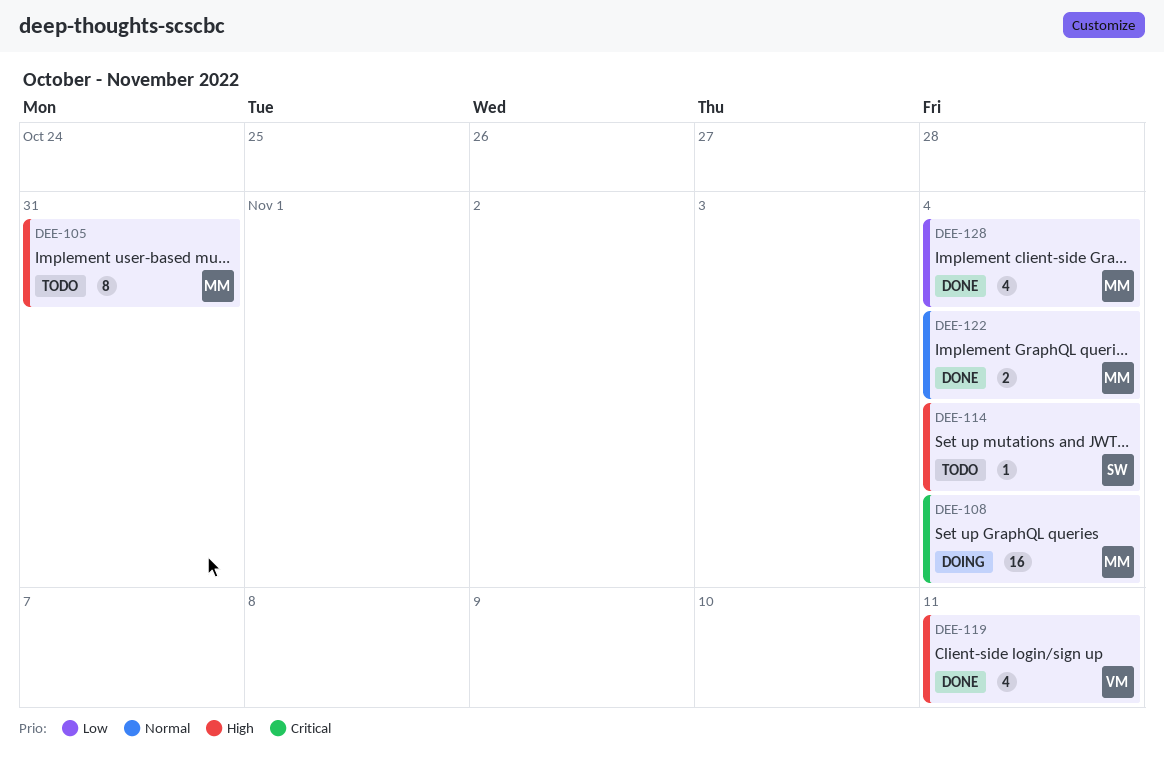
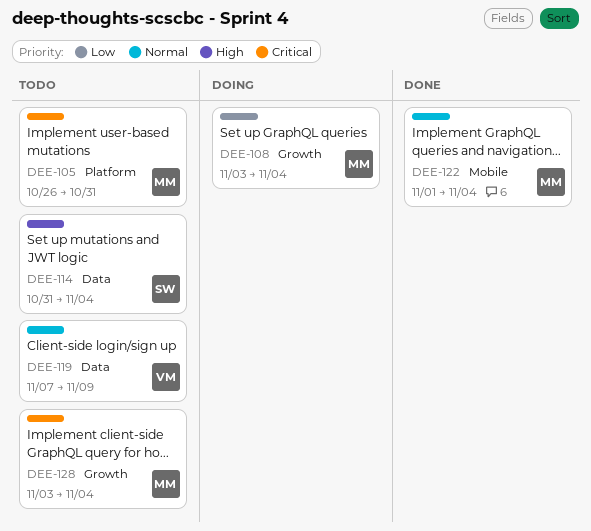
DEE-105, priority: High -> Critical
DEE-108, priority: Critical -> Low
DEE-119, status: Done -> Todo
DEE-119, priority: High -> Normal
DEE-119, due: Nov 11 -> Nov 9
DEE-128, status: Done -> Todo
DEE-128, priority: Low -> Critical

